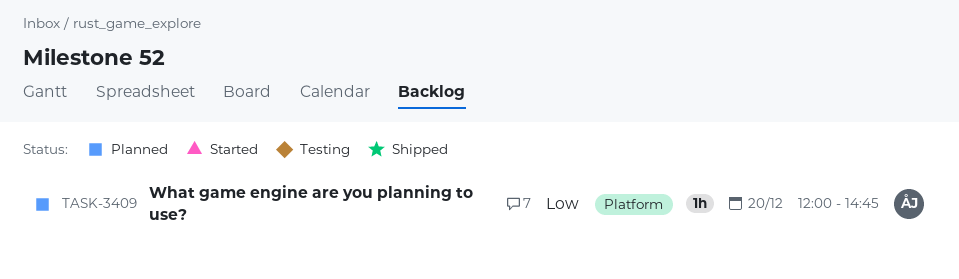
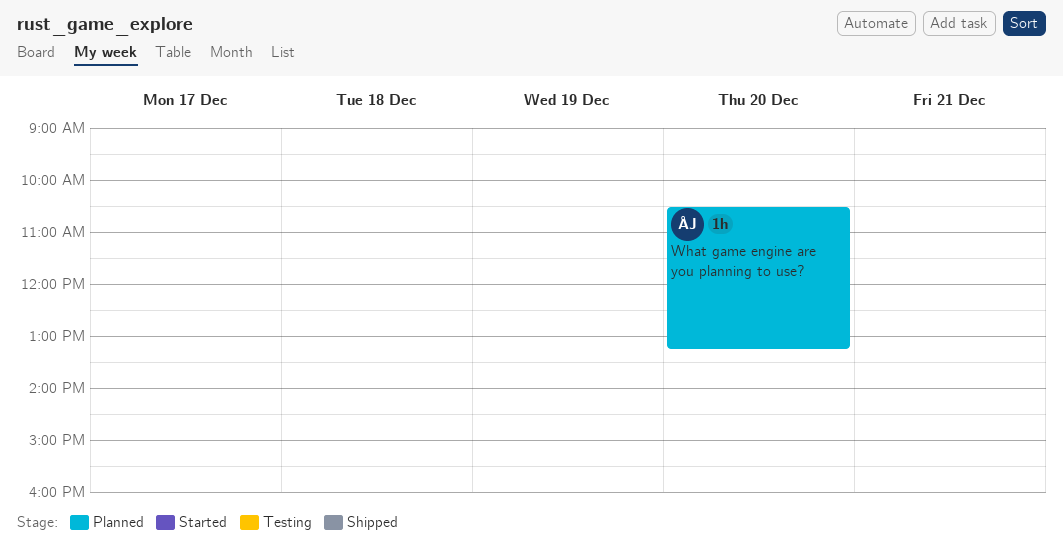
What game engine are you planning to use?, begins: 12:00 -> 10:30
What game engine are you planning to use?, ends: 14:45 -> 13:15

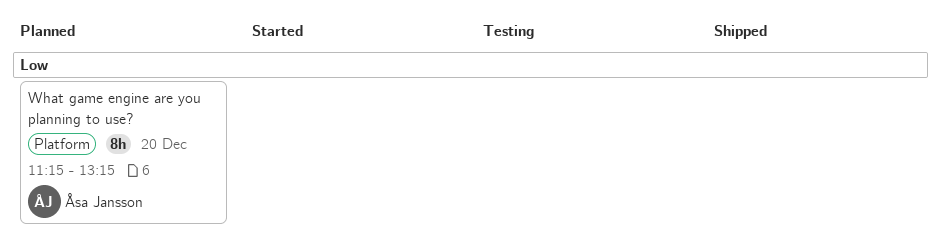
What game engine are you planning to use?, estimate: 1h -> 8h
What game engine are you planning to use?, begins: 10:30 -> 11:15

